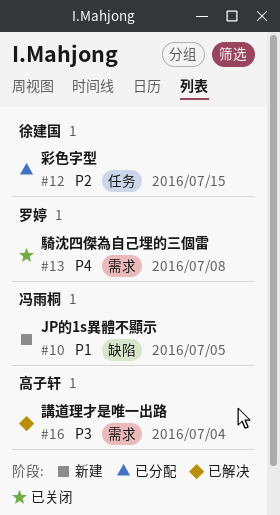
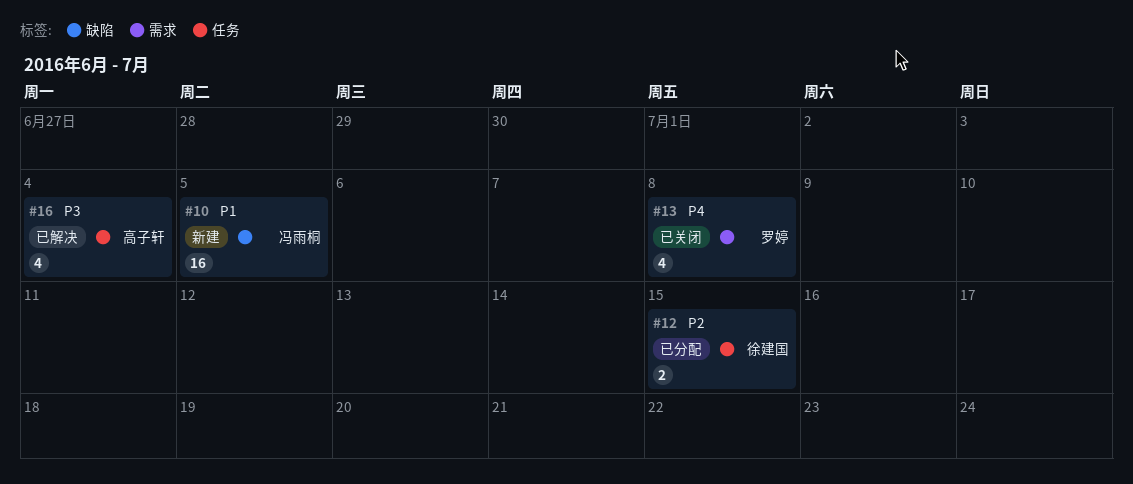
#16, label: 需求 -> 任务

